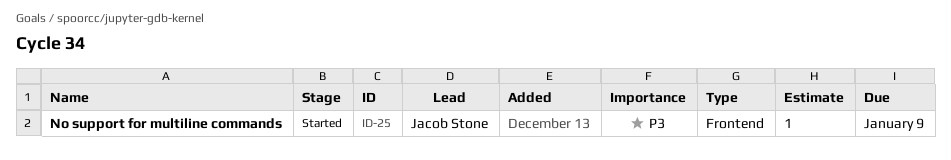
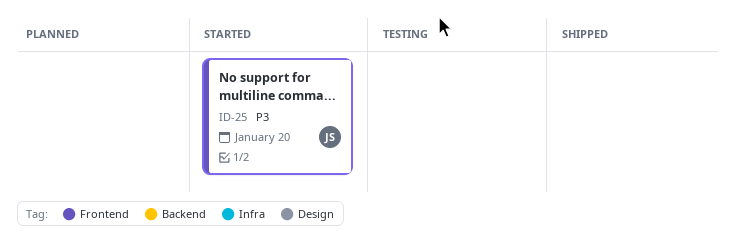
ID-25, due: Jan 9 -> Jan 20

